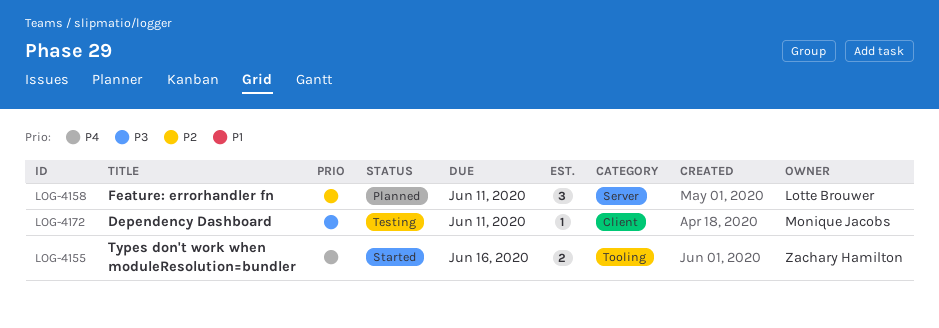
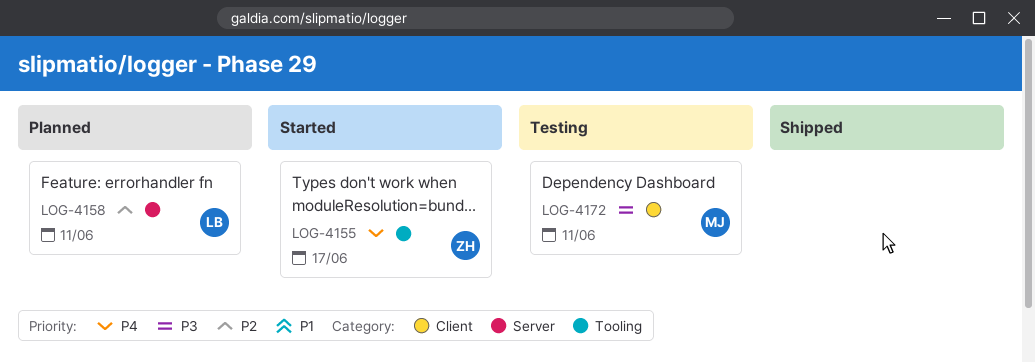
LOG-4155, due: Jun 16 -> Jun 17

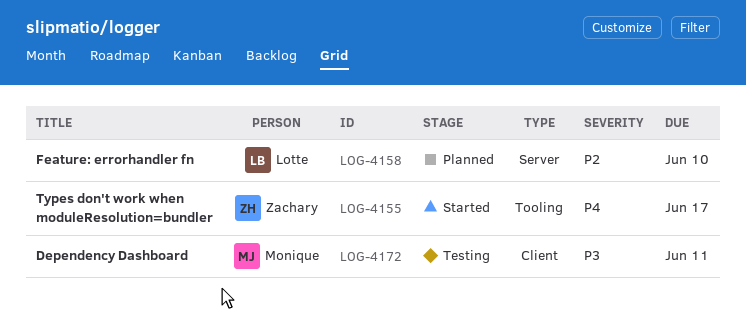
LOG-4158, due: Jun 11 -> Jun 10

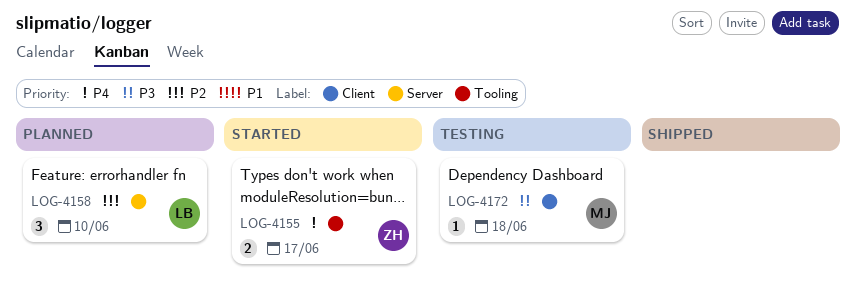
LOG-4172, due: Jun 11 -> Jun 18

